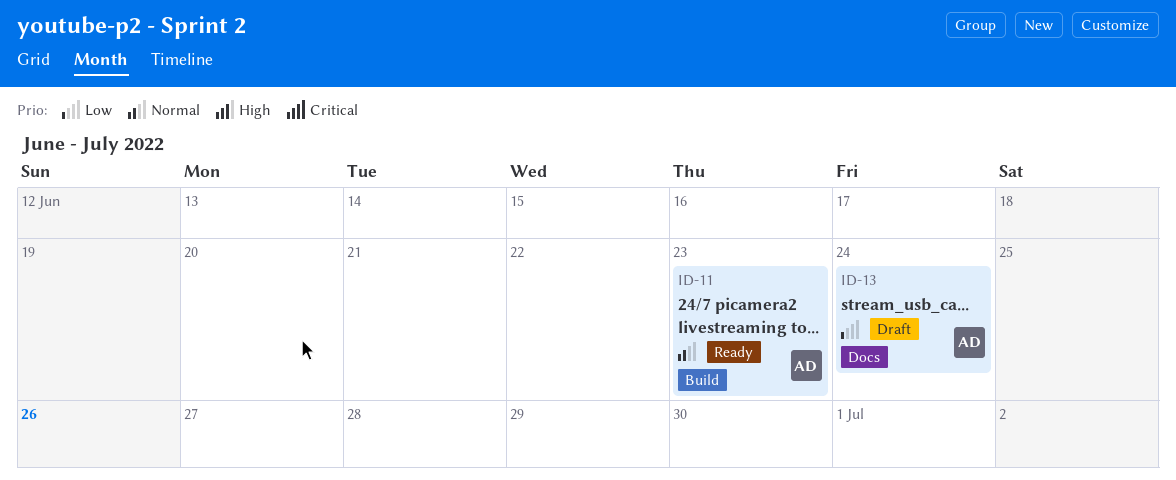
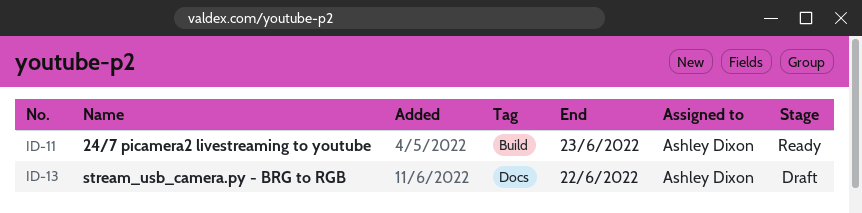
ID-13, due: Jun 24 -> Jun 22

